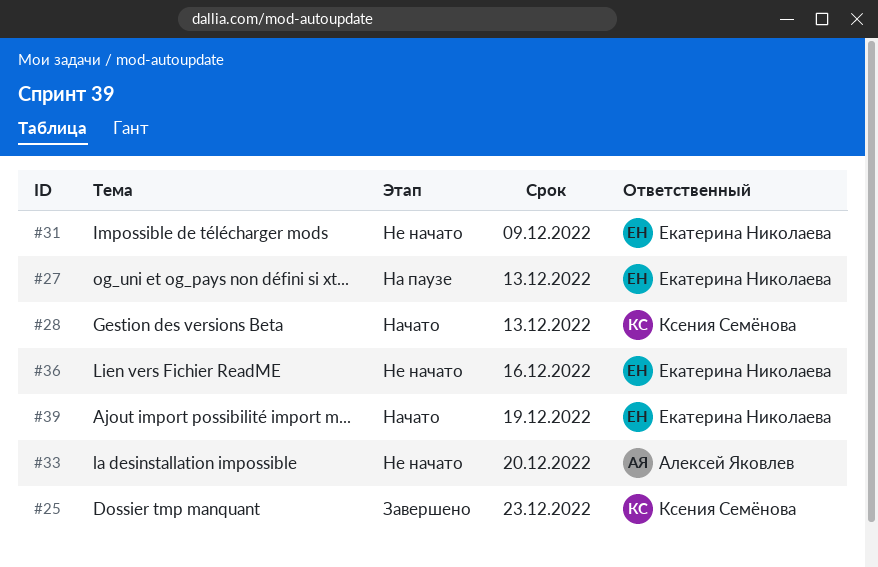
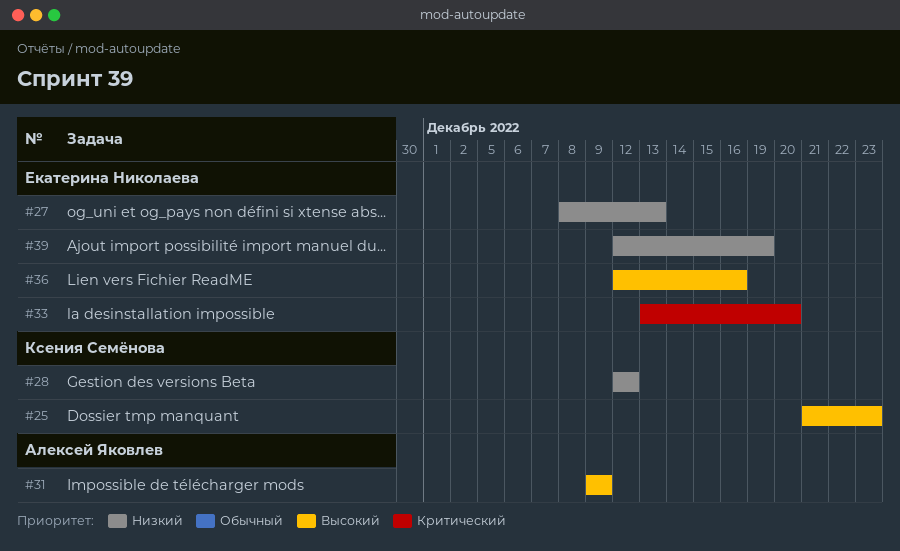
#28, due: Dec 13 -> Dec 12
#31, owner: Екатерина Николаева -> Алексей Яковлев
#33, owner: Алексей Яковлев -> Екатерина Николаева

